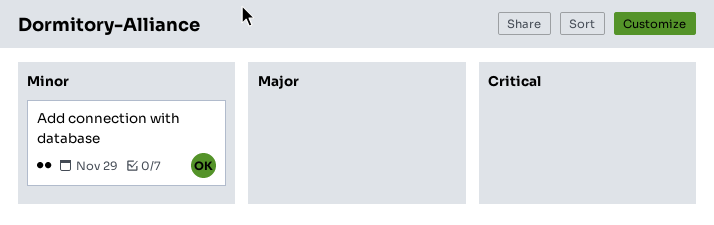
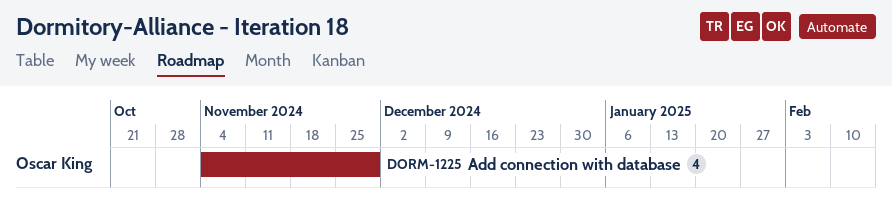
Add connection with database, estimate: 2 -> 4

